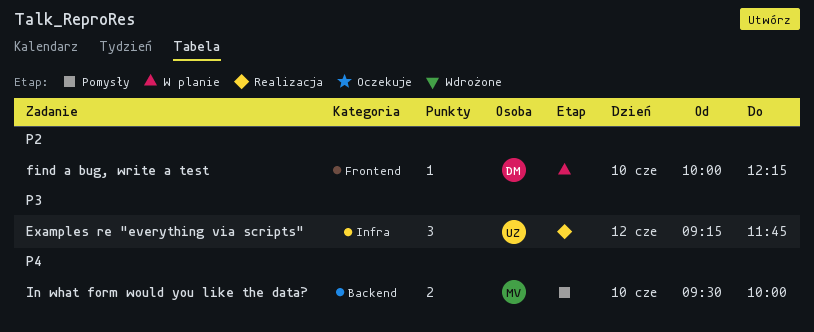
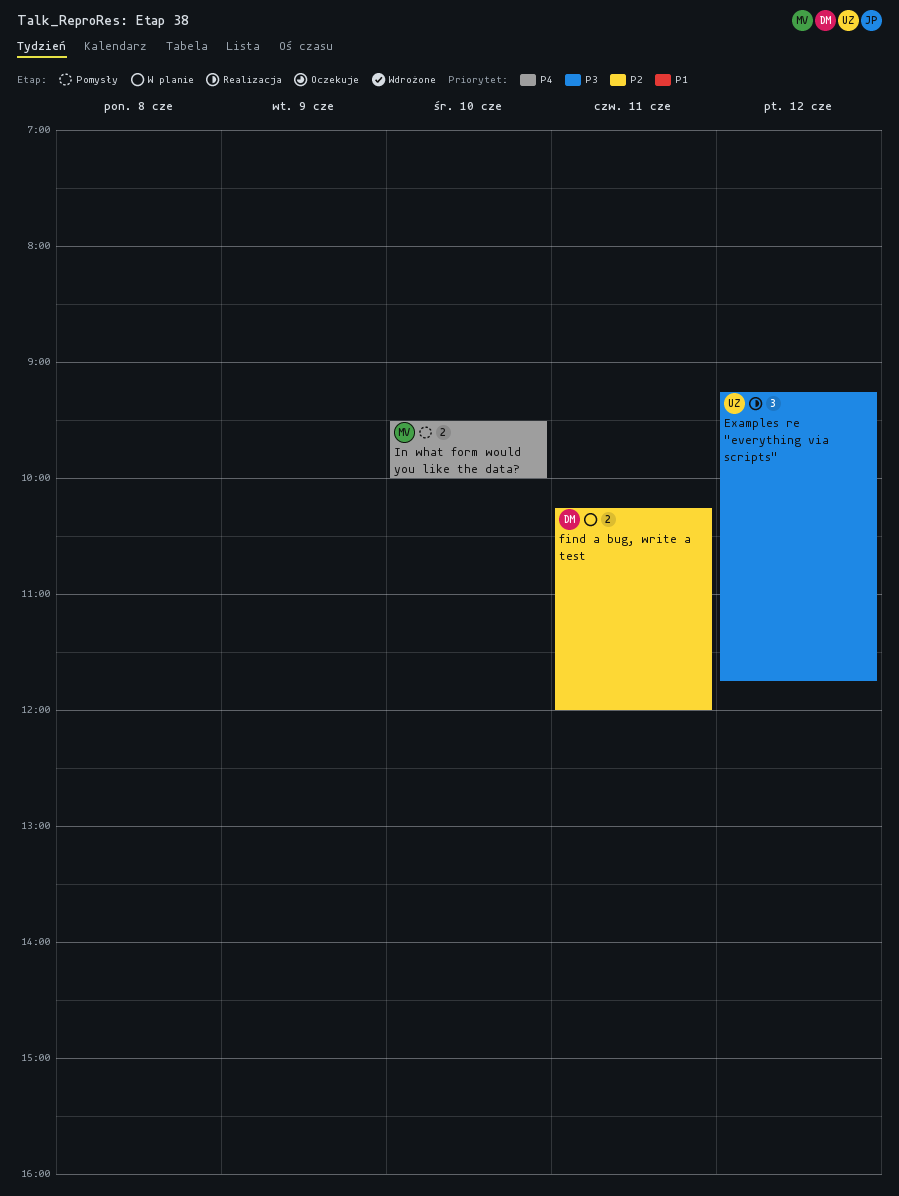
find a bug, write a test, estimate: 1 -> 2
find a bug, write a test, day: Jun 10 -> Jun 11
find a bug, write a test, begins: 10:00 -> 10:15
find a bug, write a test, ends: 12:15 -> 12:00

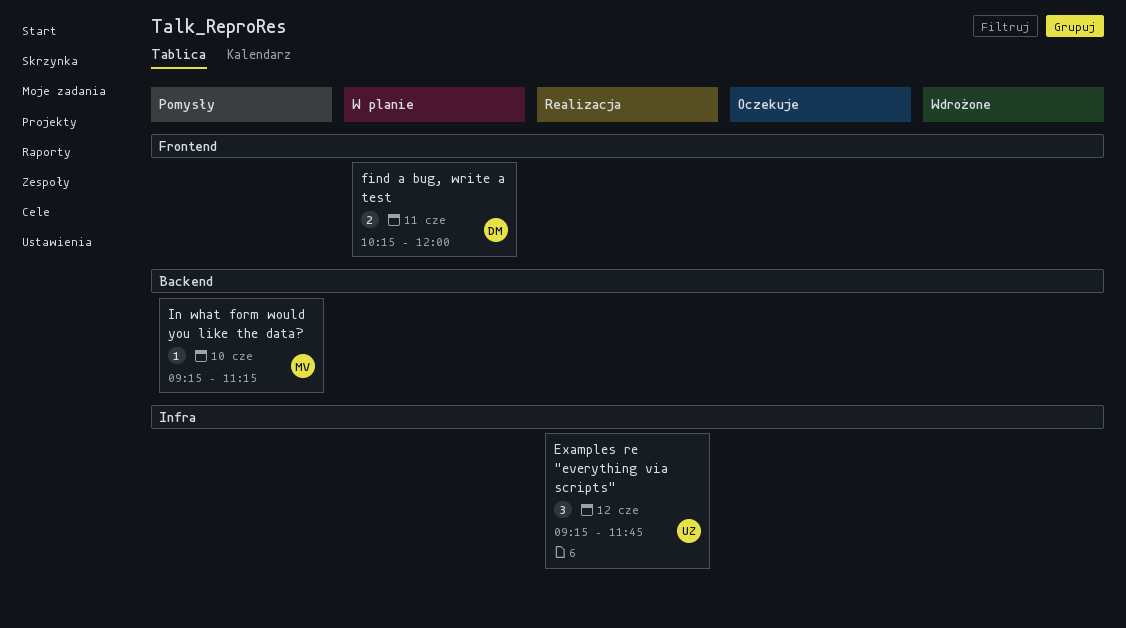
In what form would you like the data?, estimate: 2 -> 1
In what form would you like the data?, begins: 09:30 -> 09:15
In what form would you like the data?, ends: 10:00 -> 11:15

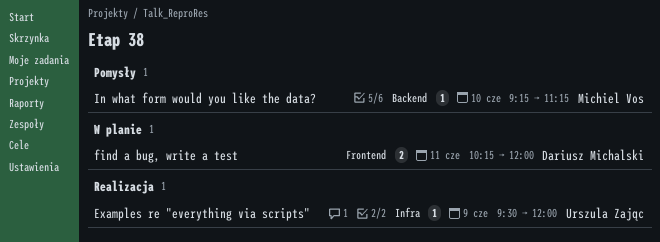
Examples re "everything via scripts", estimate: 3 -> 1
Examples re "everything via scripts", day: Jun 12 -> Jun 9
Examples re "everything via scripts", begins: 09:15 -> 09:30
Examples re "everything via scripts", ends: 11:45 -> 12:00

